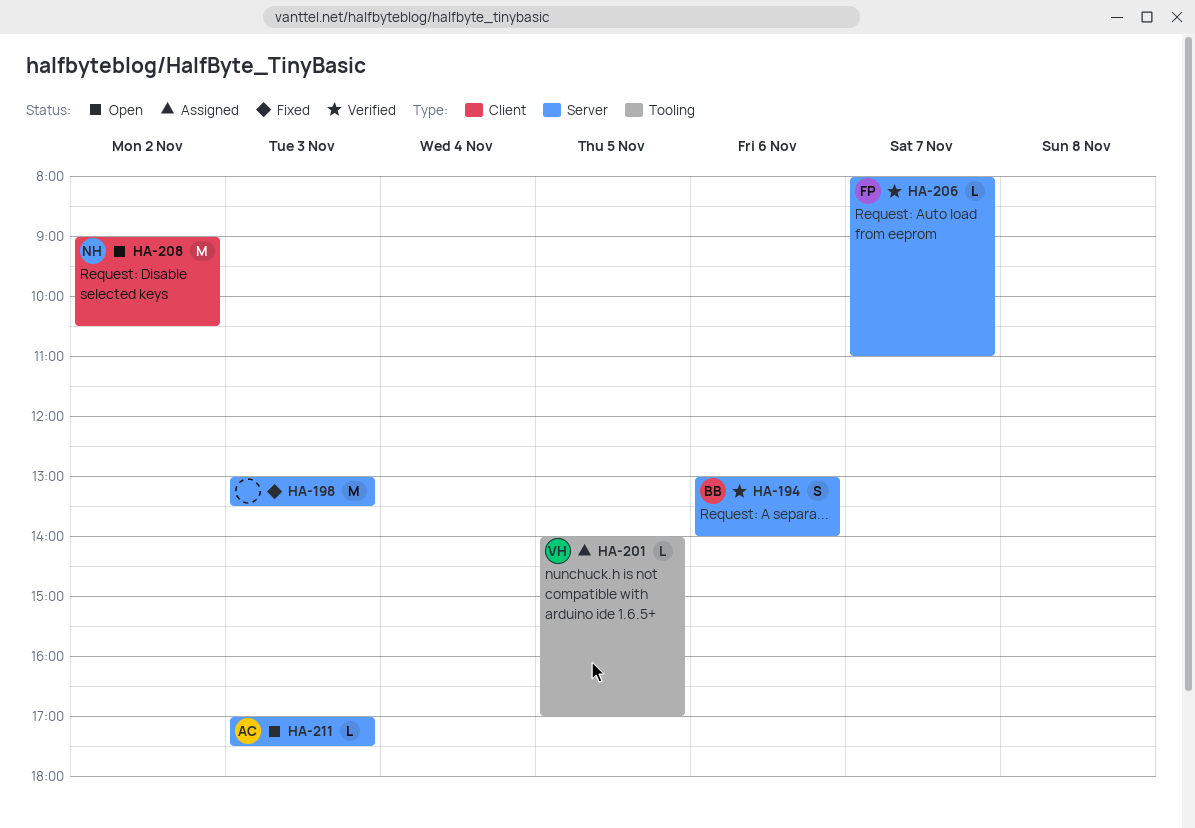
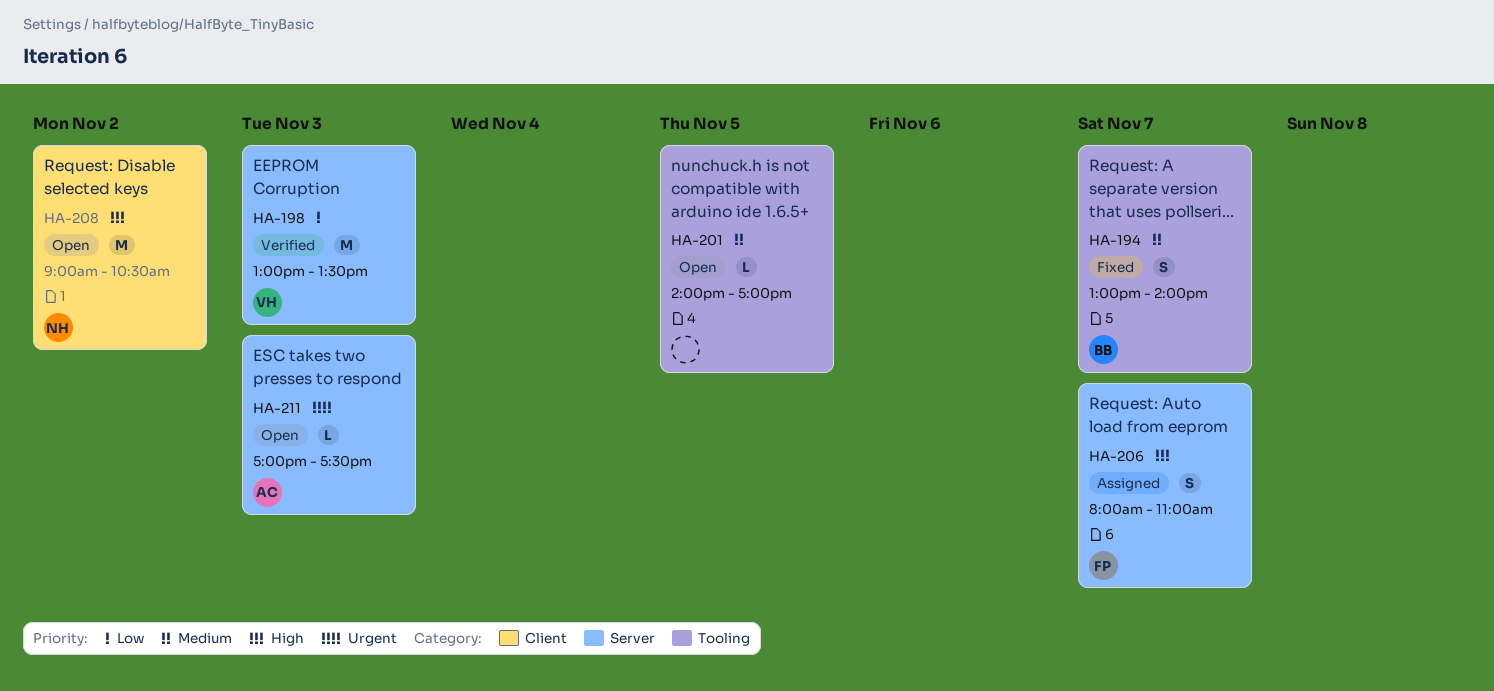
HA-194, status: Verified -> Fixed
HA-194, label: Server -> Tooling
HA-194, day: Nov 6 -> Nov 7
HA-198, status: Fixed -> Verified
HA-198, owner: none -> VH
HA-201, status: Assigned -> Open
HA-201, owner: VH -> none
HA-206, status: Verified -> Assigned
HA-206, estimate: L -> S

